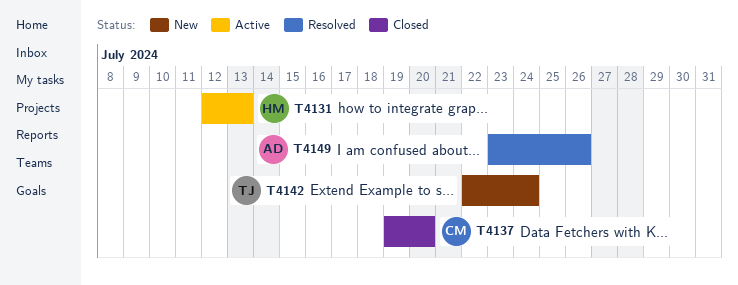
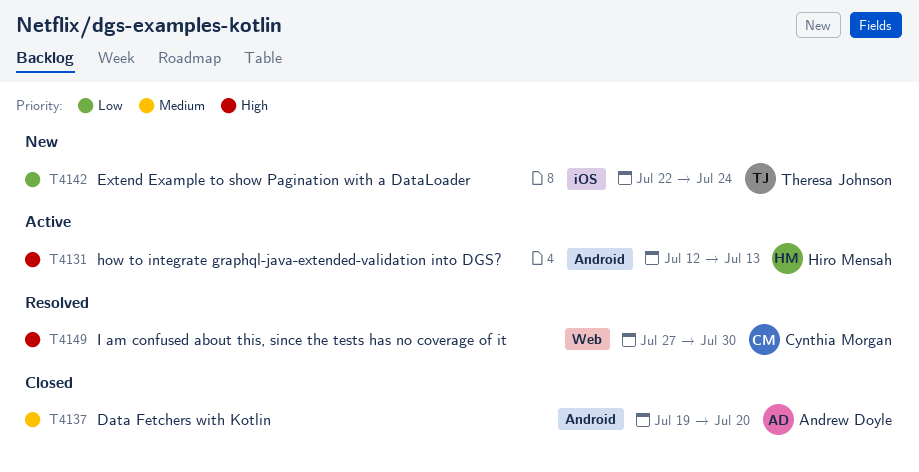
T4137, owner: Cynthia Morgan -> Andrew Doyle
T4149, owner: Andrew Doyle -> Cynthia Morgan
T4149, start: Jul 23 -> Jul 27
T4149, due: Jul 26 -> Jul 30

